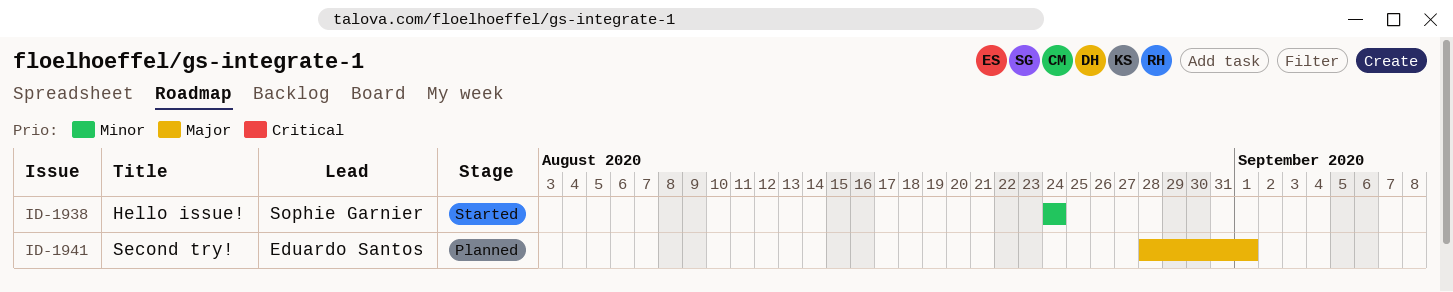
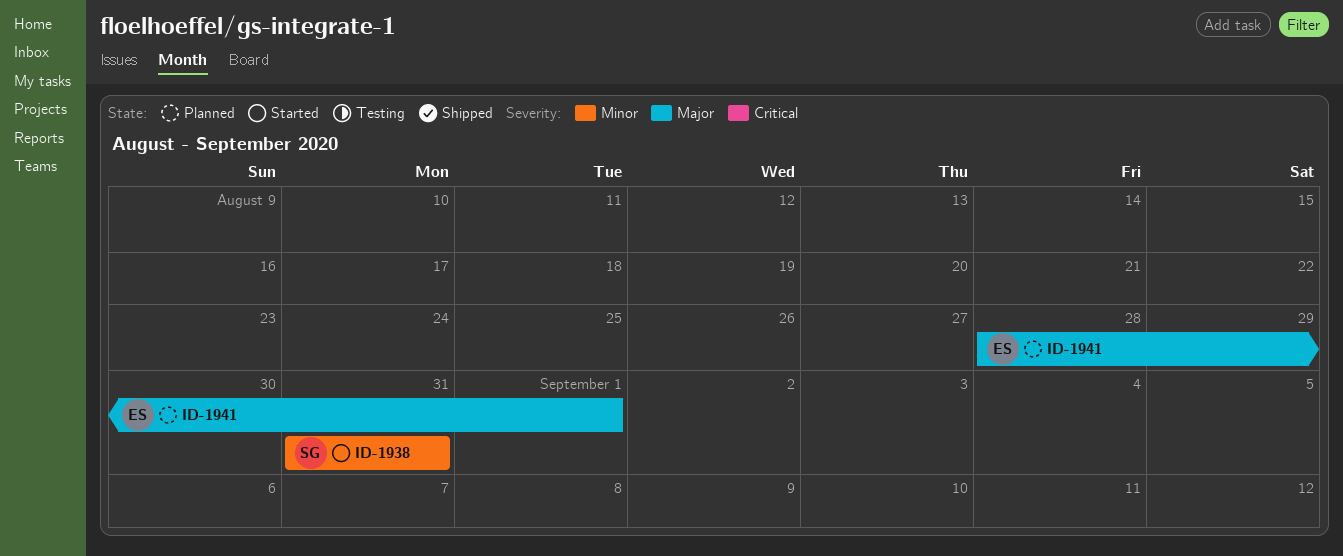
ID-1938, start: Aug 24 -> Aug 31
ID-1938, due: Aug 24 -> Aug 31

